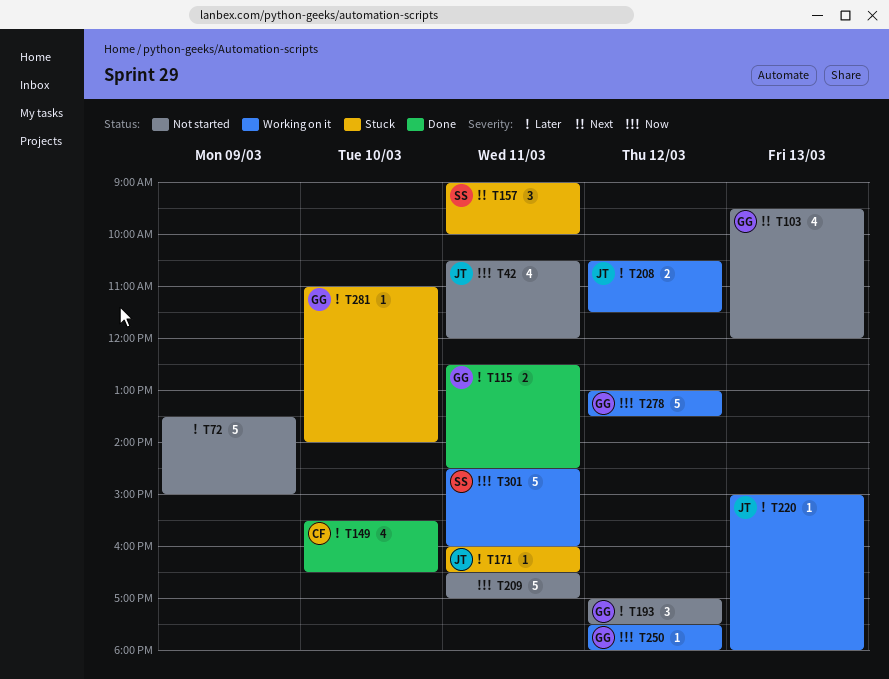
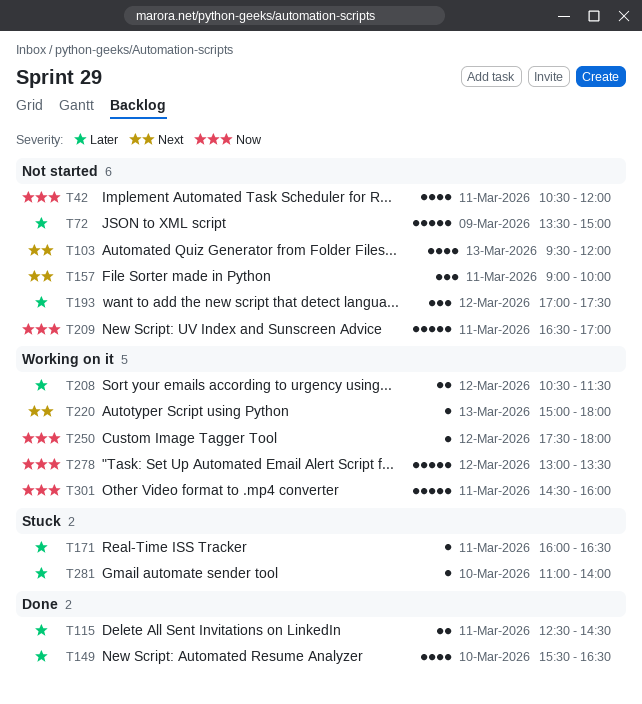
T157, status: Stuck -> Not started
T220, priority: Later -> Next

